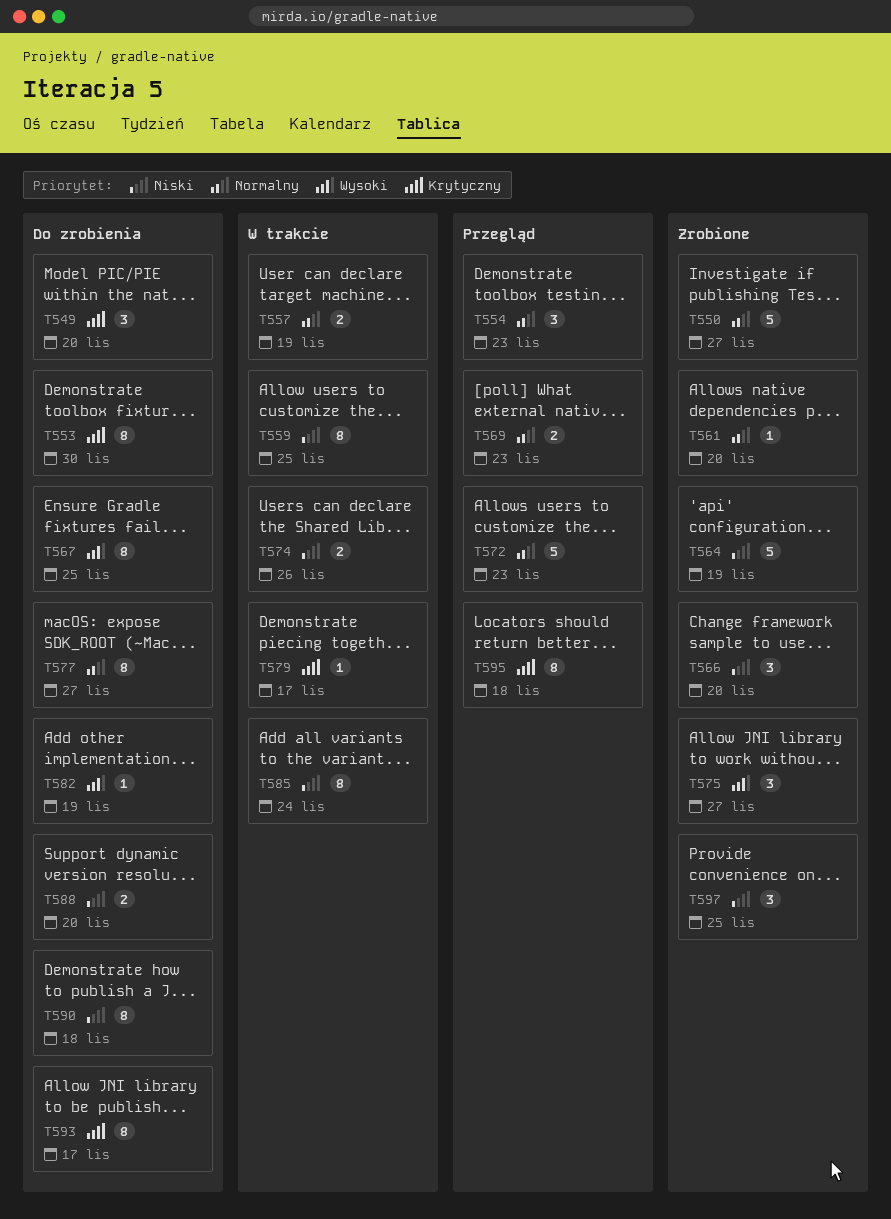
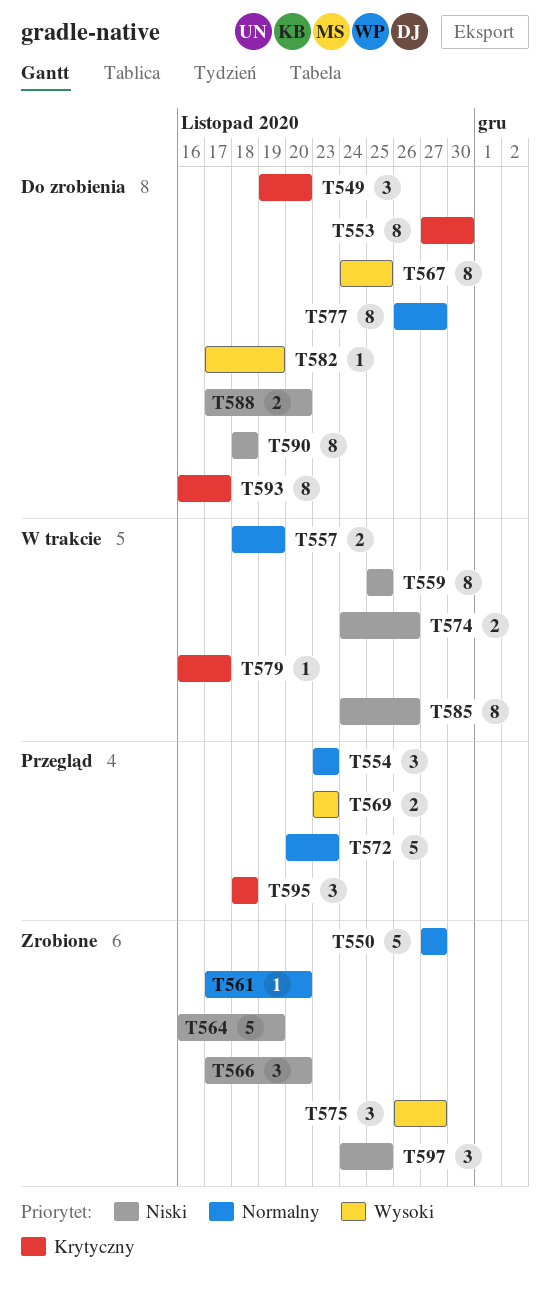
T569, priority: Normalny -> Wysoki
T585, due: Nov 24 -> Nov 26
T595, estimate: 8 -> 3

